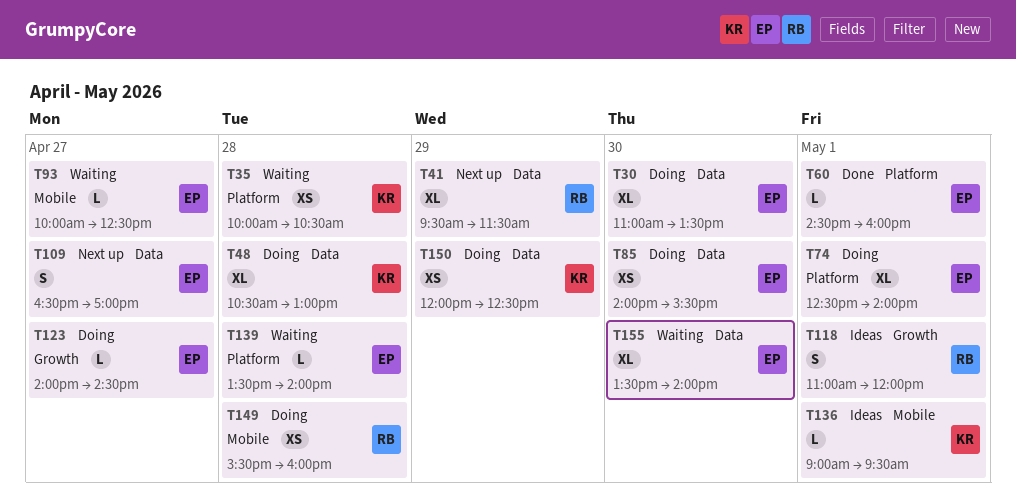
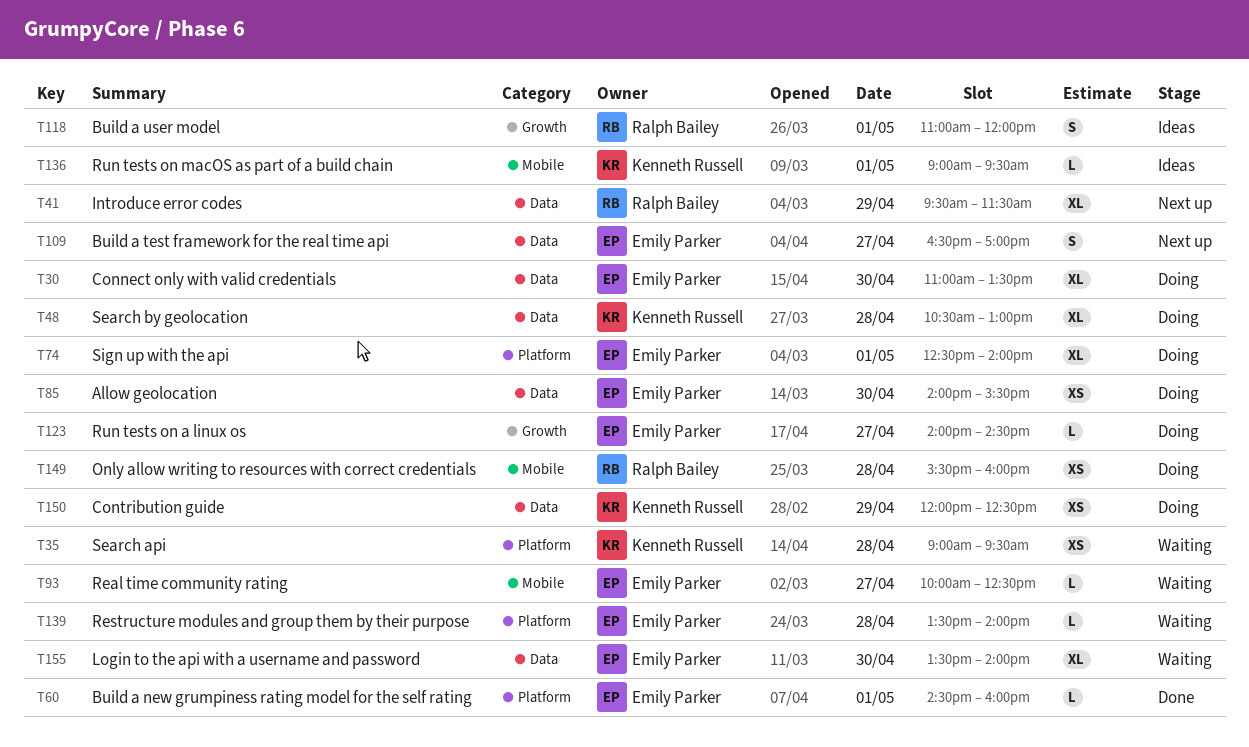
T35, begins: 10:00 -> 09:00
T35, ends: 10:30 -> 09:30

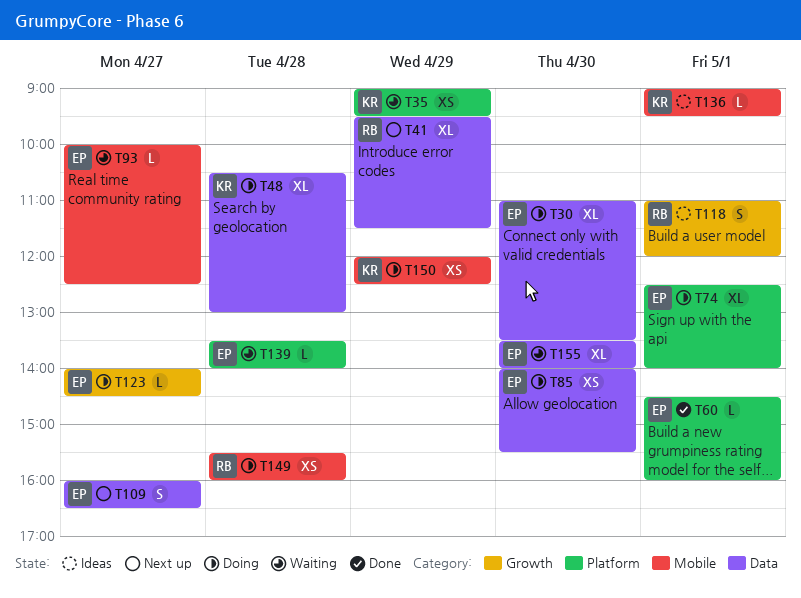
T35, day: Apr 28 -> Apr 29
T109, begins: 16:30 -> 16:00
T109, ends: 17:00 -> 16:30
T150, label: Data -> Mobile

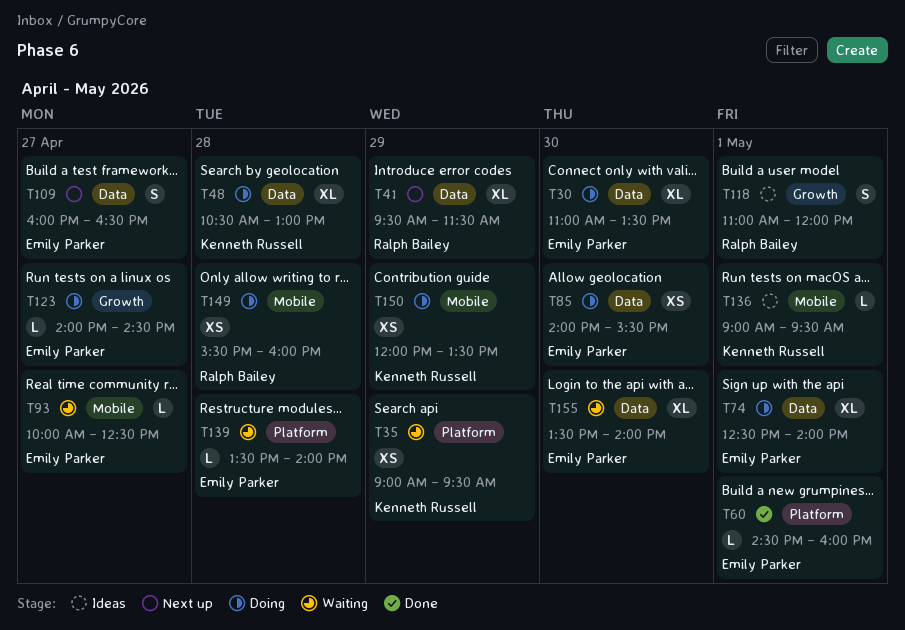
T74, label: Platform -> Data
T150, ends: 12:30 -> 13:30

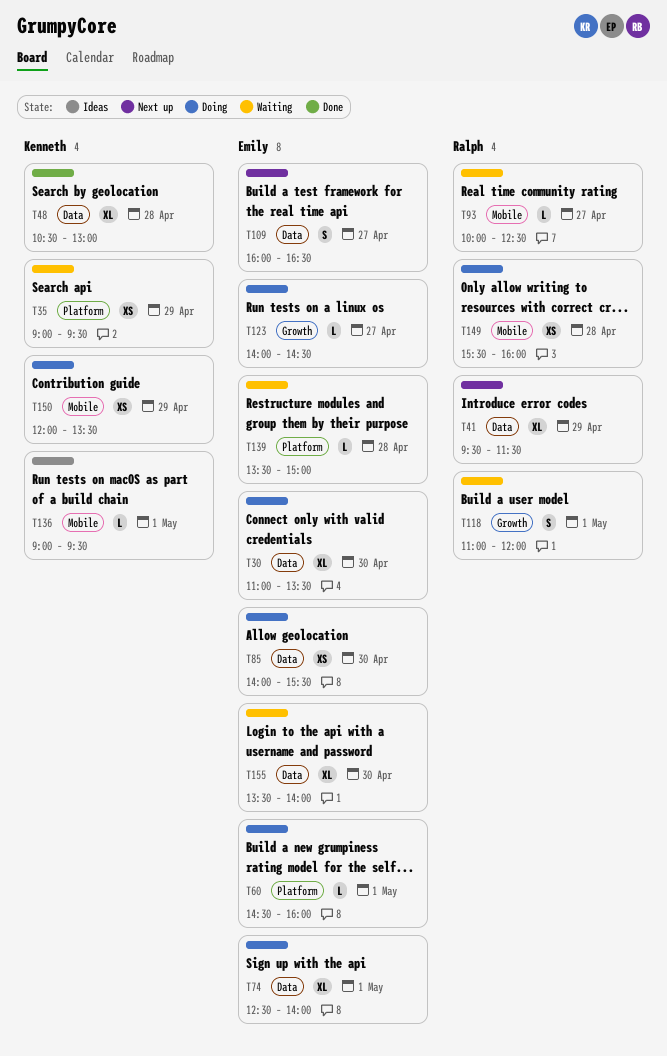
T48, status: Doing -> Done
T60, status: Done -> Doing
T93, owner: Emily Parker -> Ralph Bailey
T118, status: Ideas -> Waiting
T139, ends: 14:00 -> 15:00

